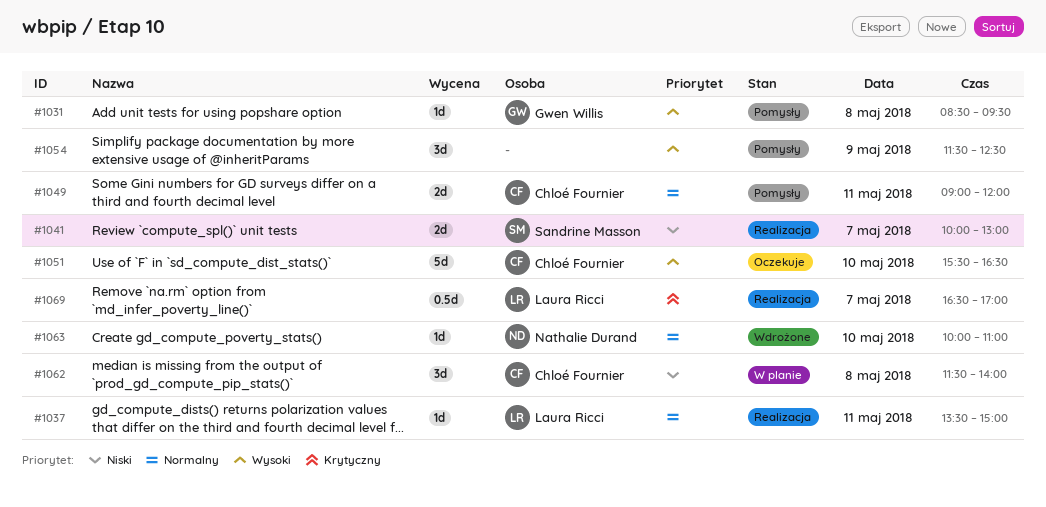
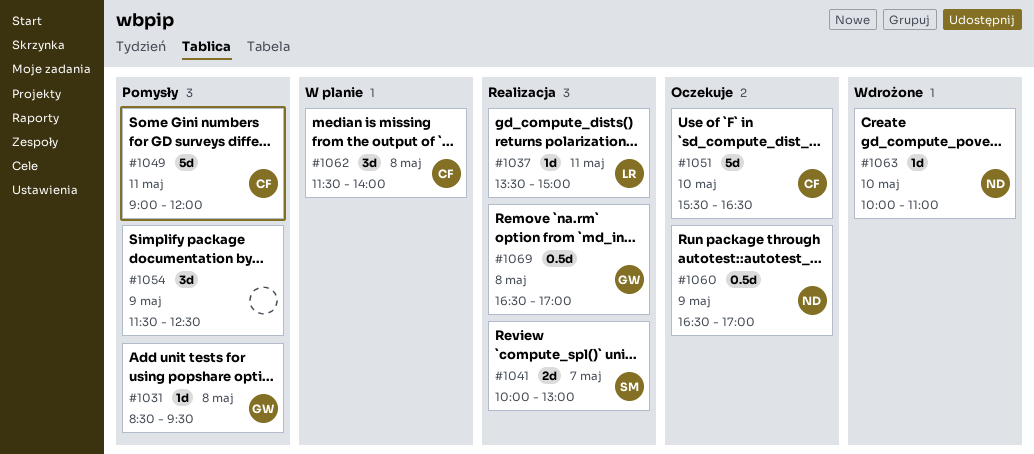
#1049, estimate: 2d -> 5d
#1060: none -> present
#1069, owner: Laura Ricci -> Gwen Willis
#1069, day: May 7 -> May 8

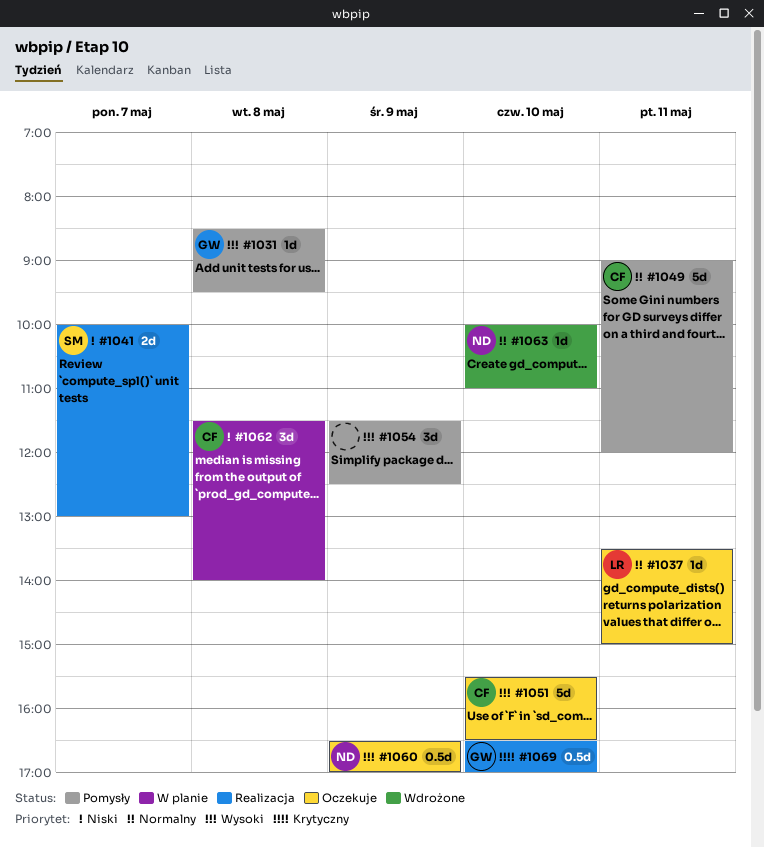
#1037, status: Realizacja -> Oczekuje
#1069, day: May 8 -> May 10

